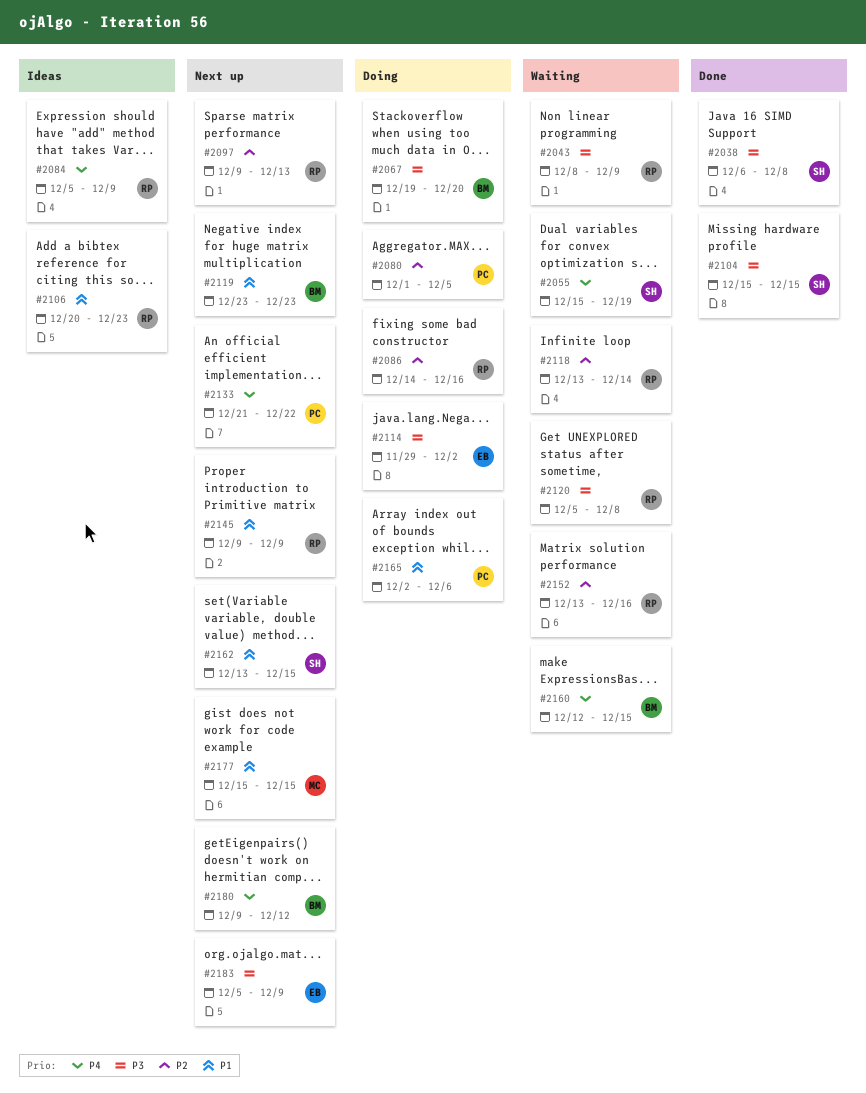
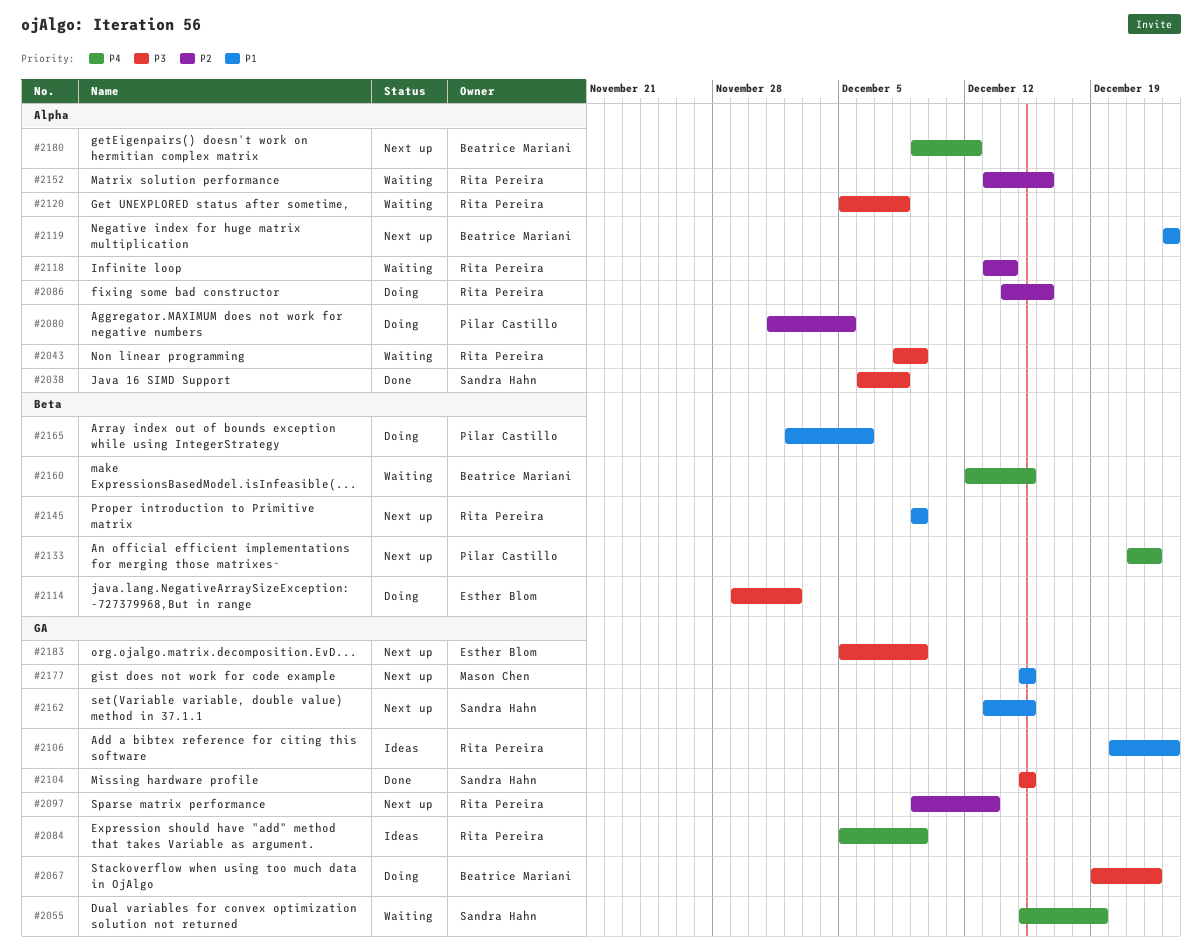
#2067, due: Dec 20 -> Dec 22

